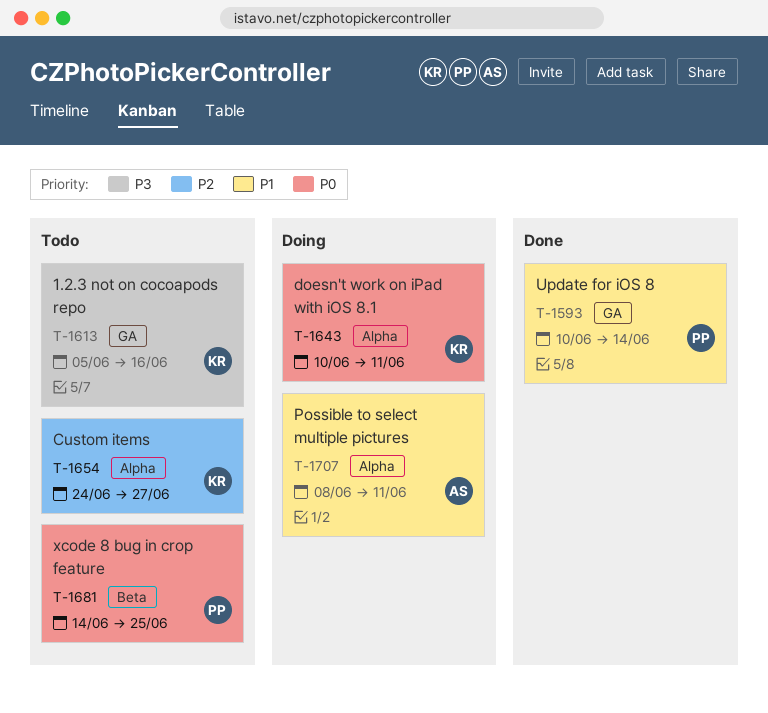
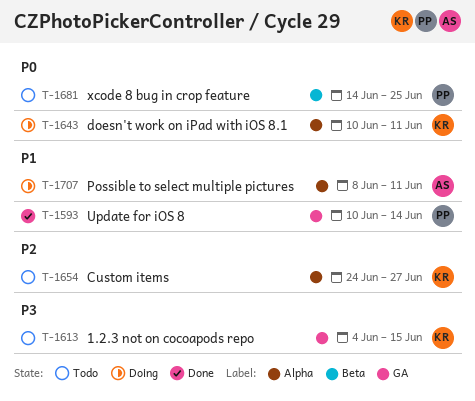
T-1613, start: Jun 5 -> Jun 4
T-1613, due: Jun 16 -> Jun 15

